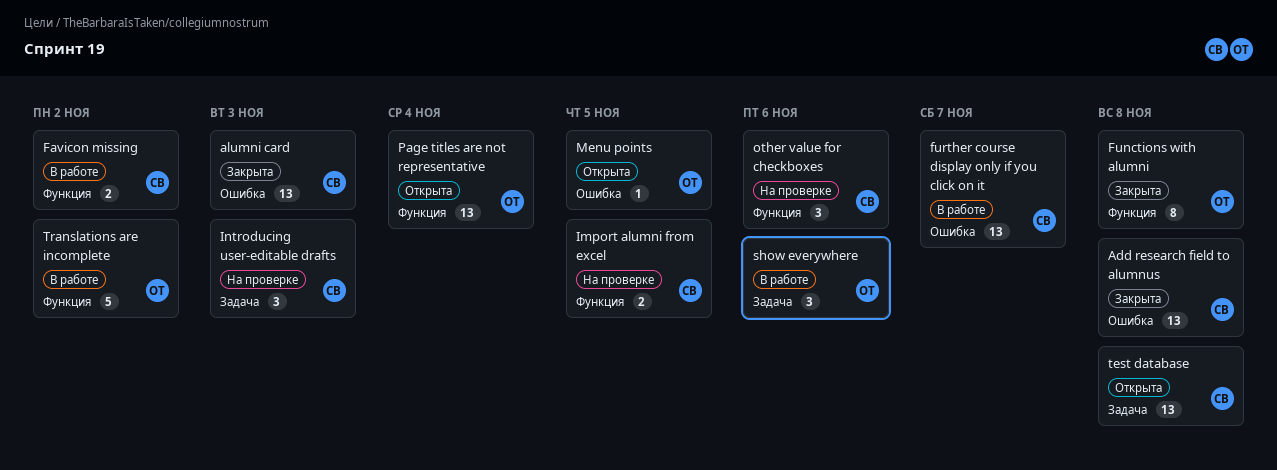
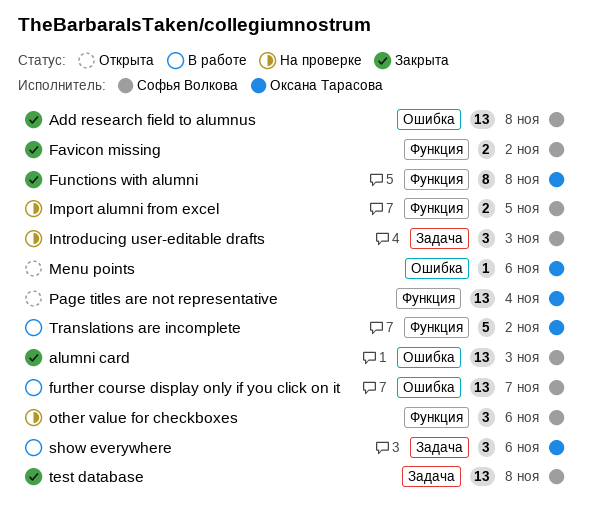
Favicon missing, status: В работе -> Закрыта
Menu points, due: Nov 5 -> Nov 6
test database, status: Открыта -> Закрыта

